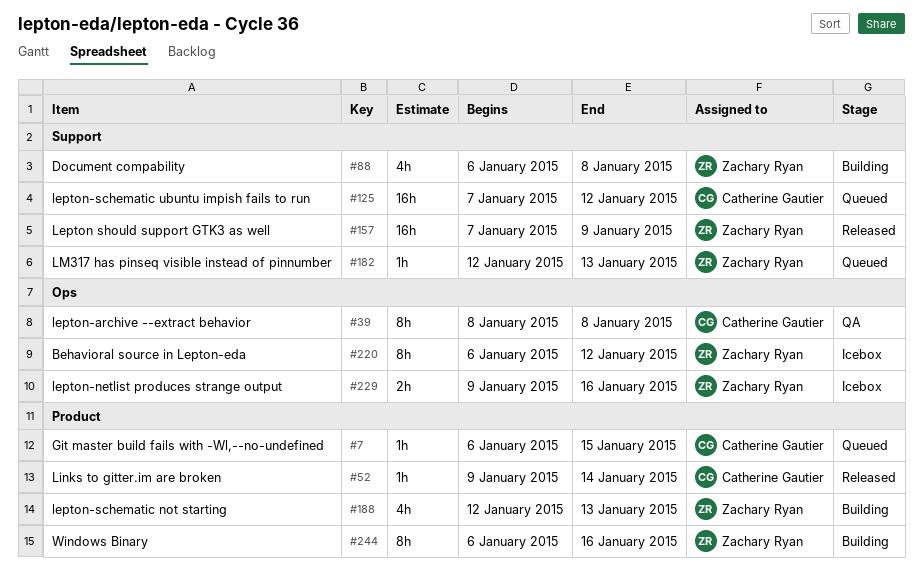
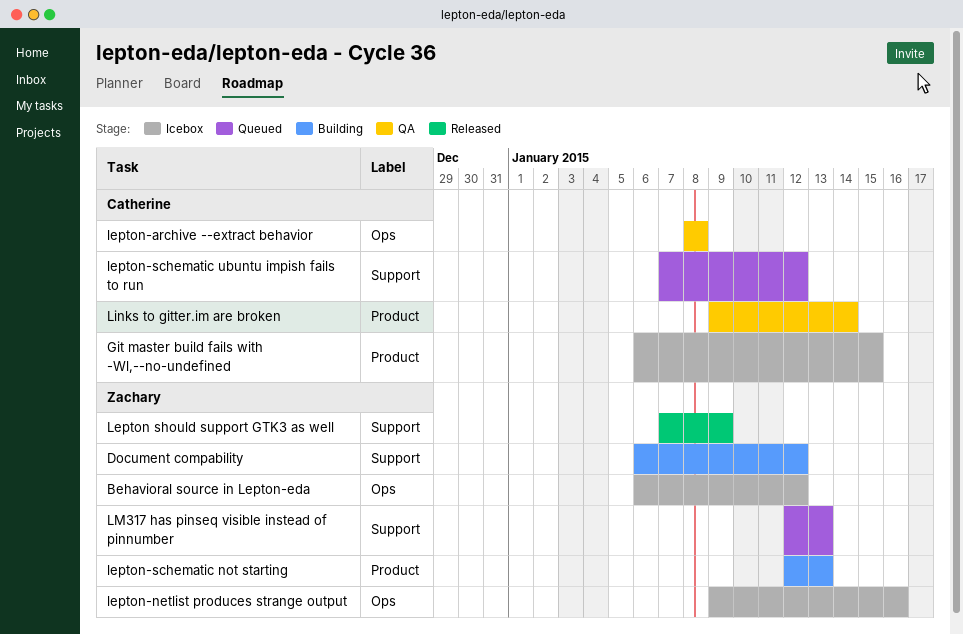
Document compability, due: Jan 8 -> Jan 12
Git master build fails with -Wl,--no-undefined, status: Queued -> Icebox
Links to gitter.im are broken, status: Released -> QA
Windows Binary: present -> none

